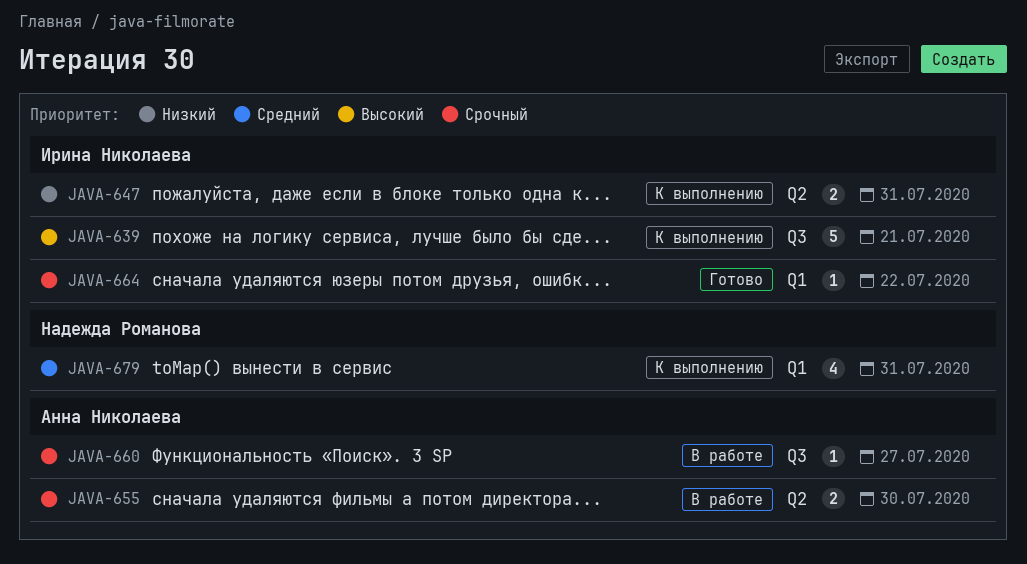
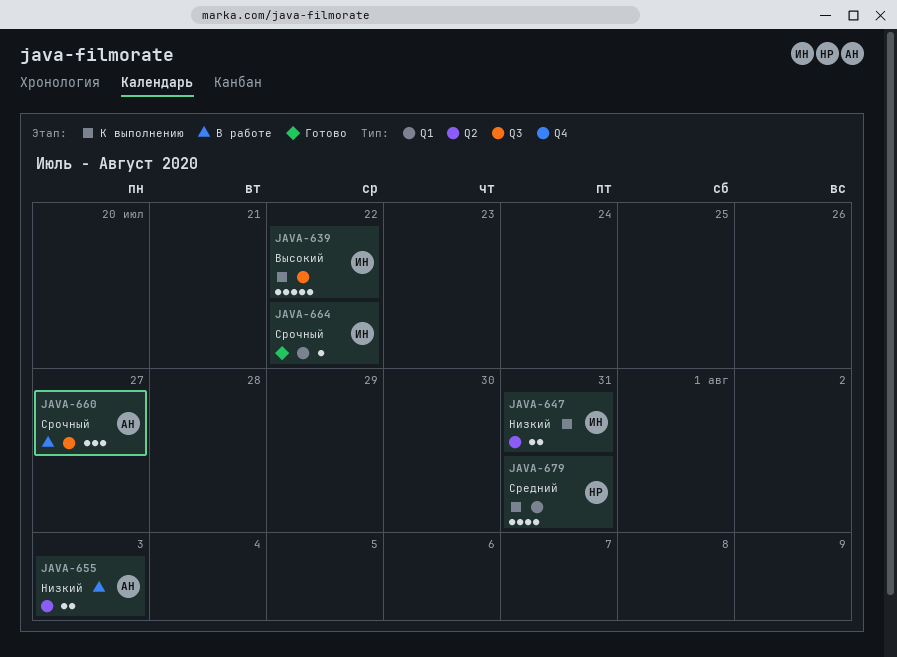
JAVA-639, due: Jul 21 -> Jul 22
JAVA-655, priority: Срочный -> Низкий
JAVA-655, due: Jul 30 -> Aug 3
JAVA-660, estimate: 1 -> 3

